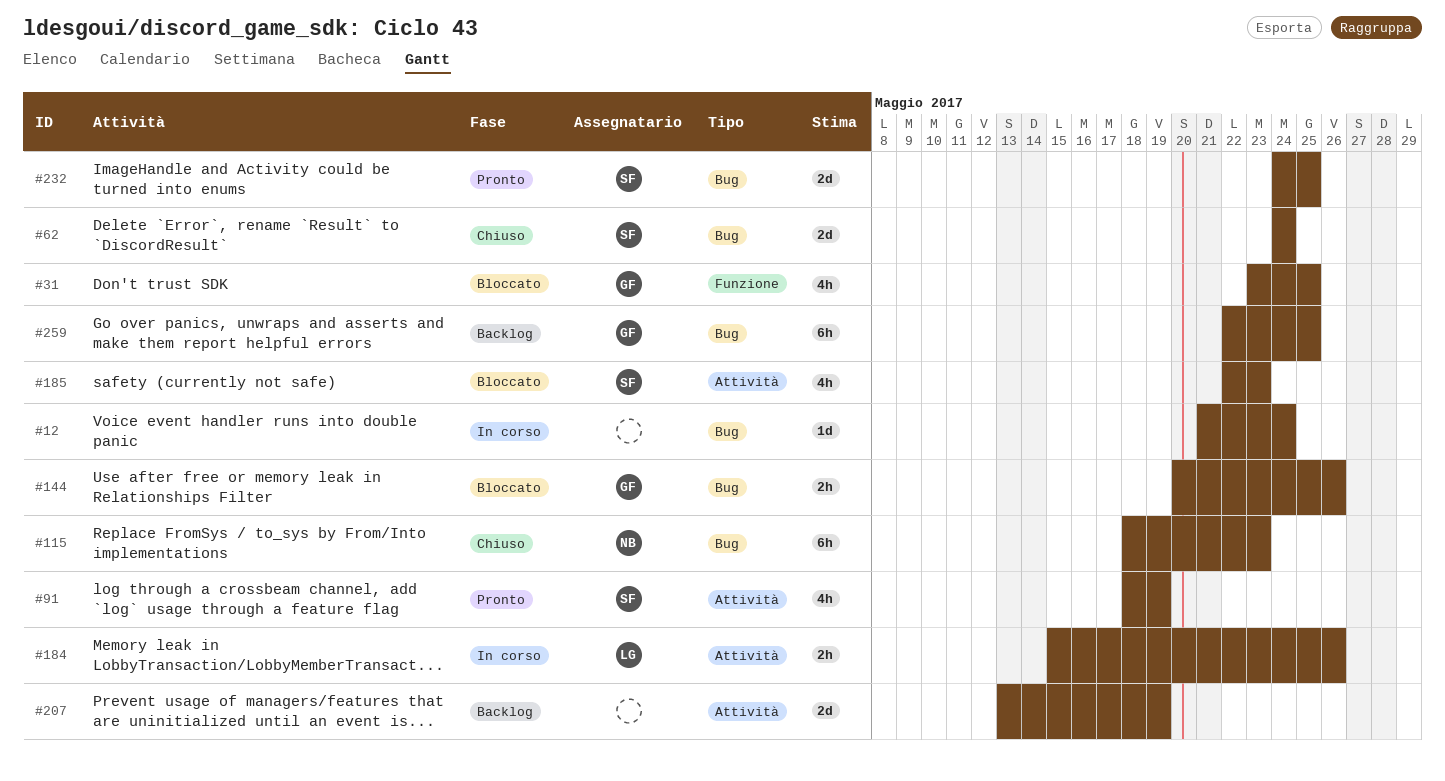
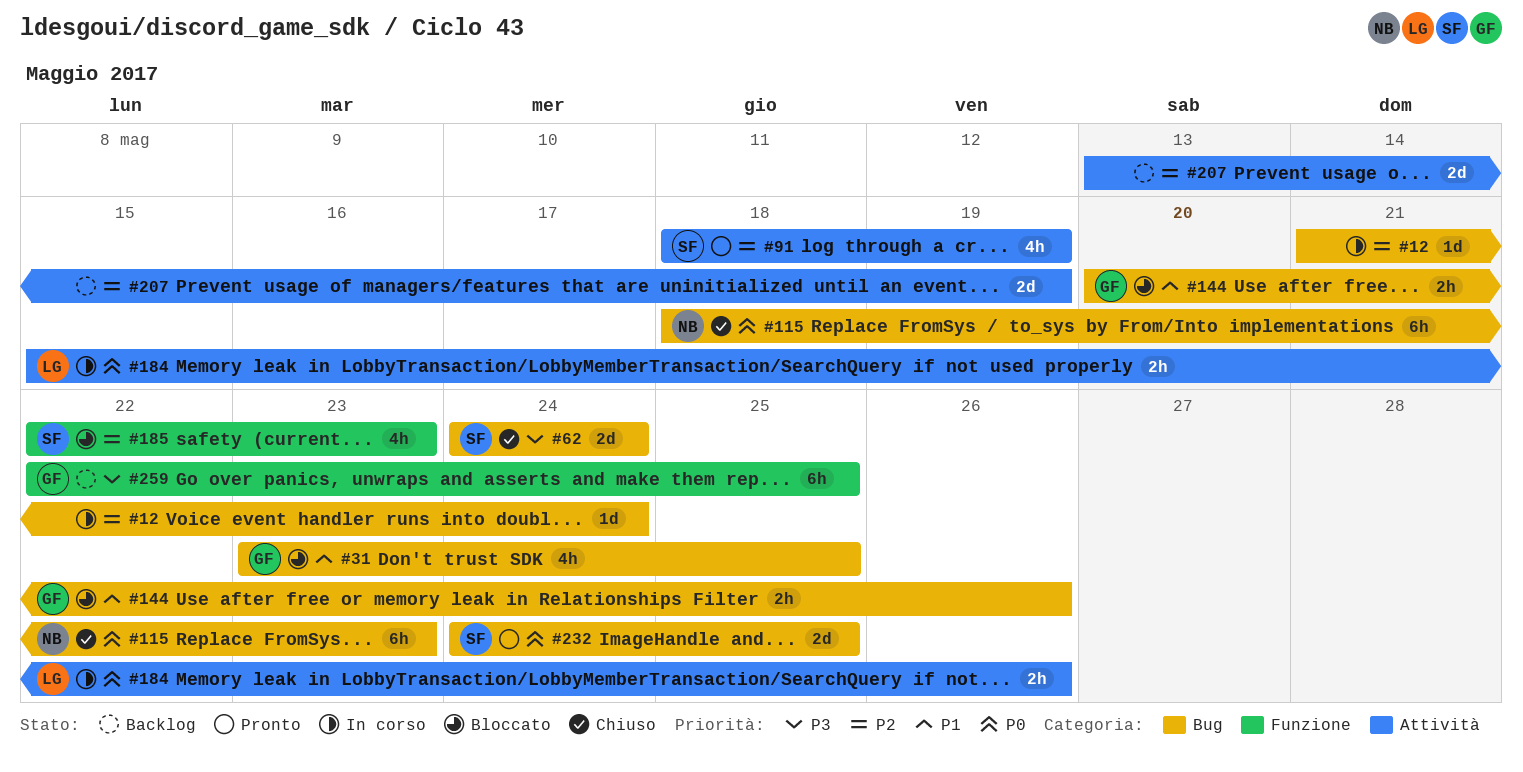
#31, label: Funzione -> Bug
#185, label: Attività -> Funzione
#259, label: Bug -> Funzione

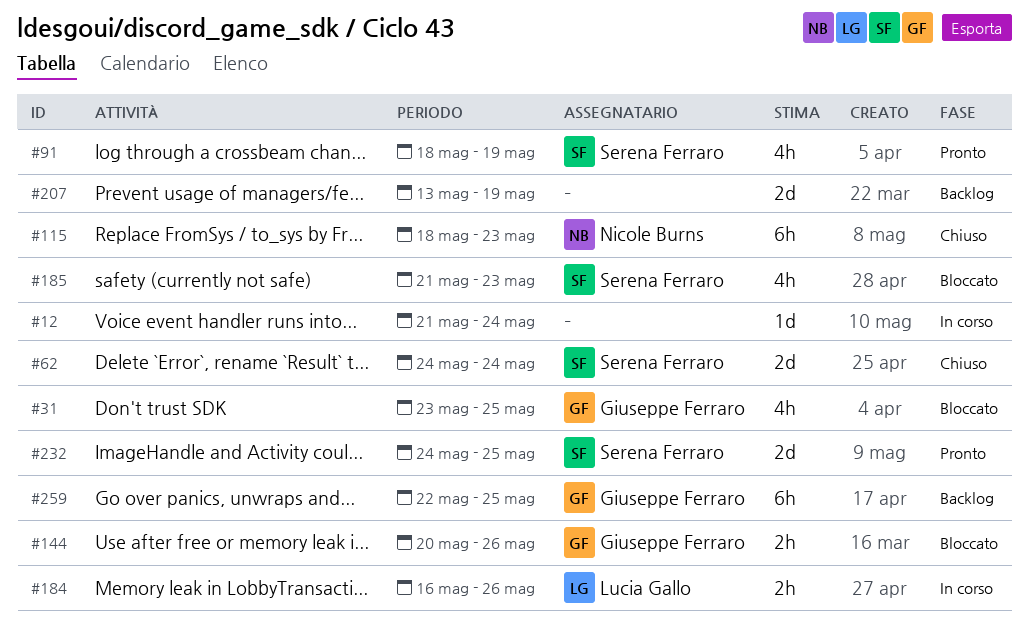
#184, start: May 15 -> May 16
#185, start: May 22 -> May 21

